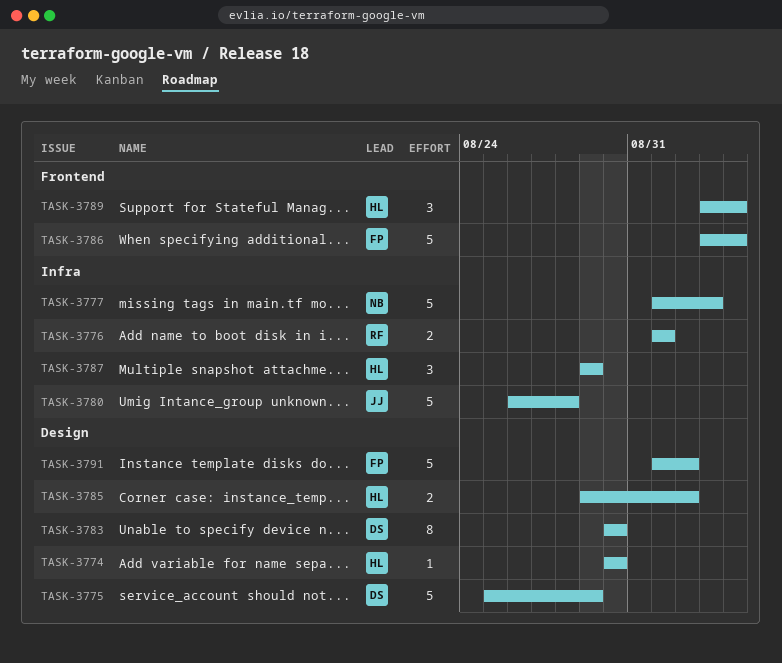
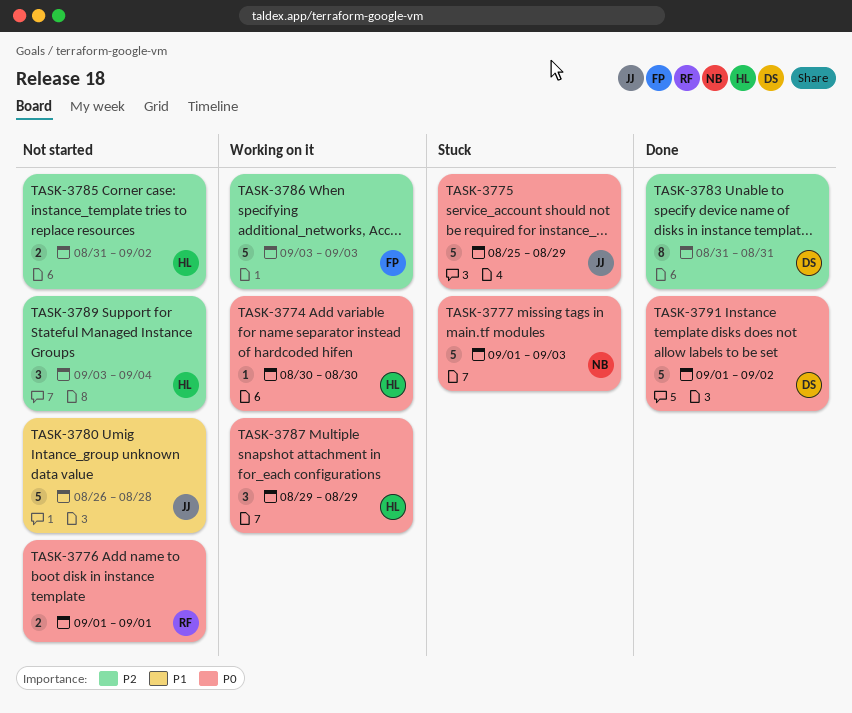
TASK-3775, owner: DS -> JJ
TASK-3783, start: Aug 30 -> Aug 31
TASK-3783, due: Aug 30 -> Aug 31
TASK-3785, start: Aug 29 -> Aug 31
TASK-3786, due: Sep 4 -> Sep 3
TASK-3791, owner: FP -> DS

